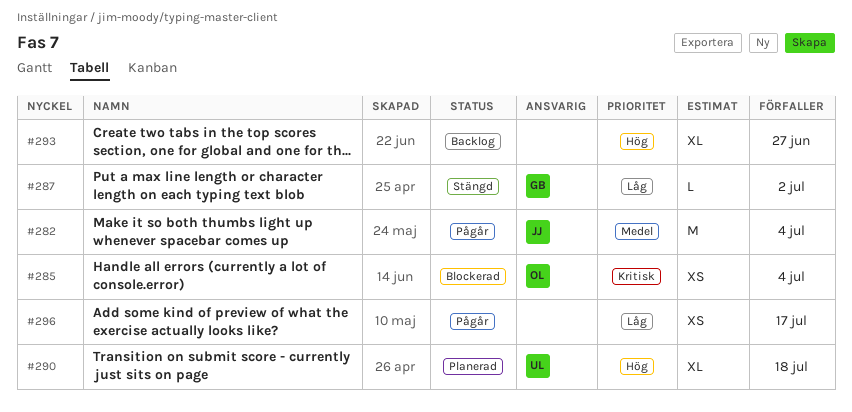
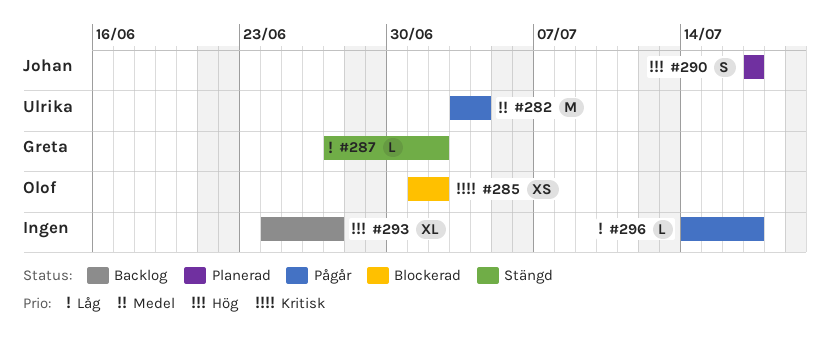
#282, owner: Johan -> Ulrika
#285, due: Jul 4 -> Jul 2
#290, owner: Ulrika -> Johan
#290, estimate: XL -> S
#290, due: Jul 18 -> Jul 17
#296, estimate: XS -> L

